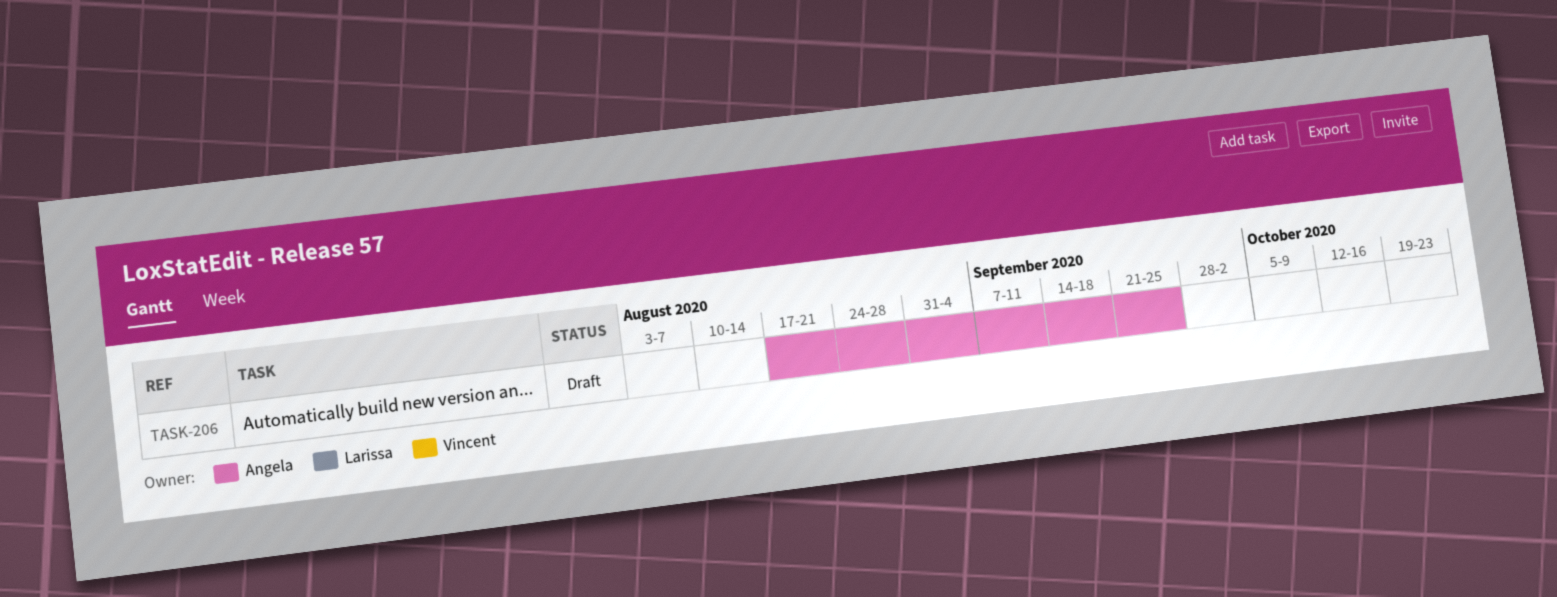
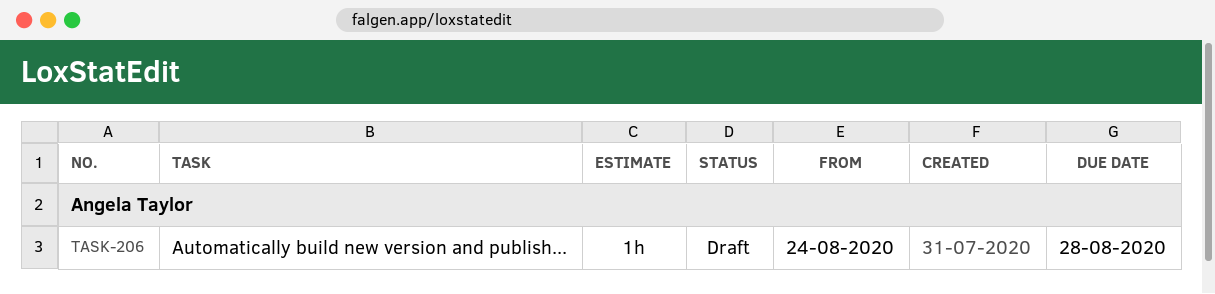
TASK-206, start: Aug 17 -> Aug 24
TASK-206, due: Sep 25 -> Aug 28

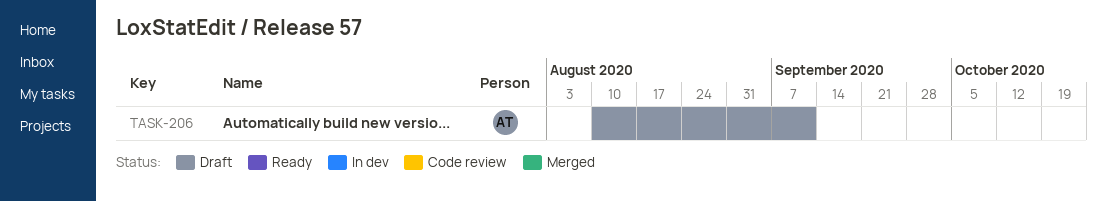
TASK-206, start: Aug 24 -> Aug 10
TASK-206, due: Aug 28 -> Sep 11

